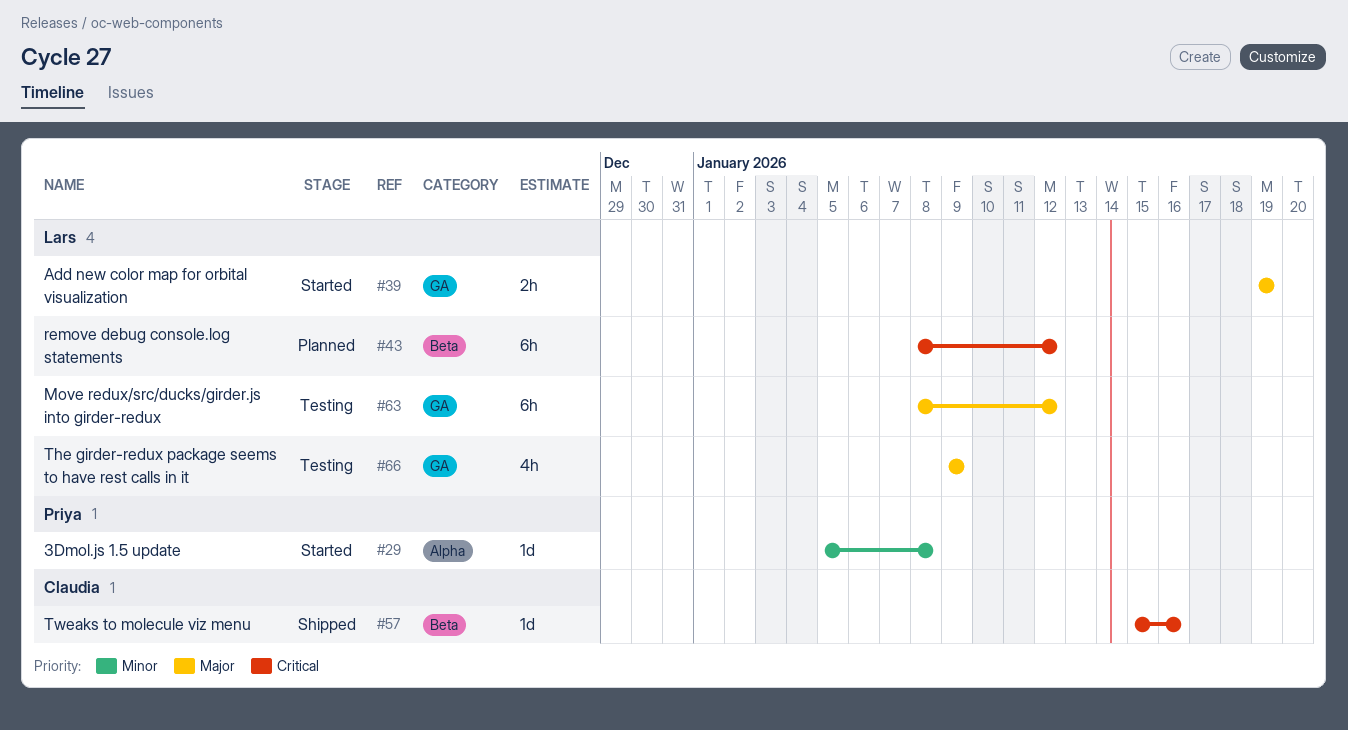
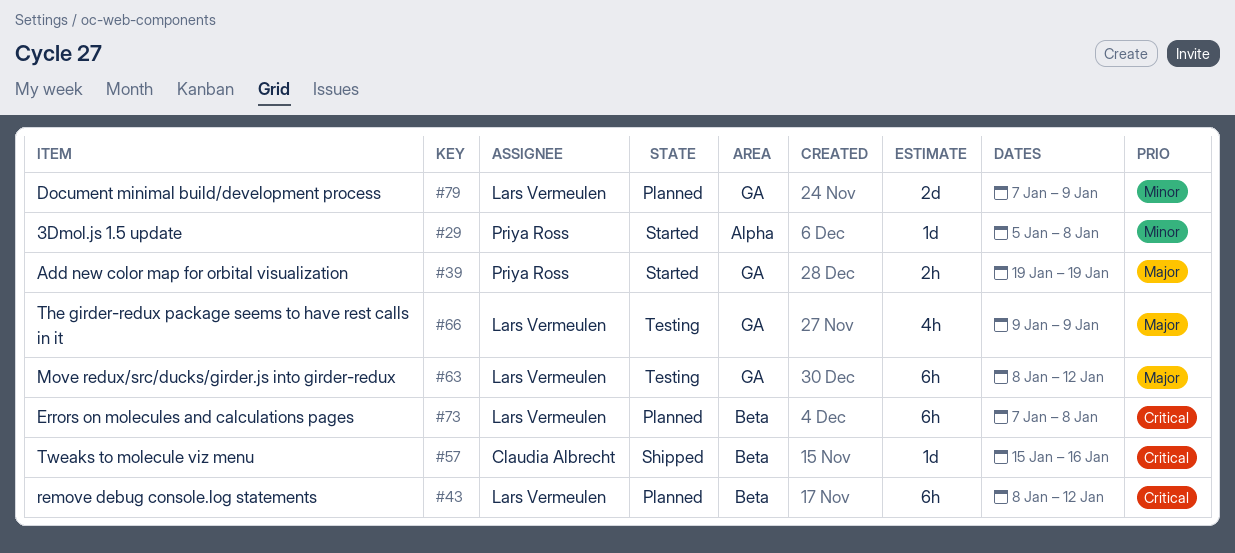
#39, owner: Lars Vermeulen -> Priya Ross
#73: none -> present
#79: none -> present

